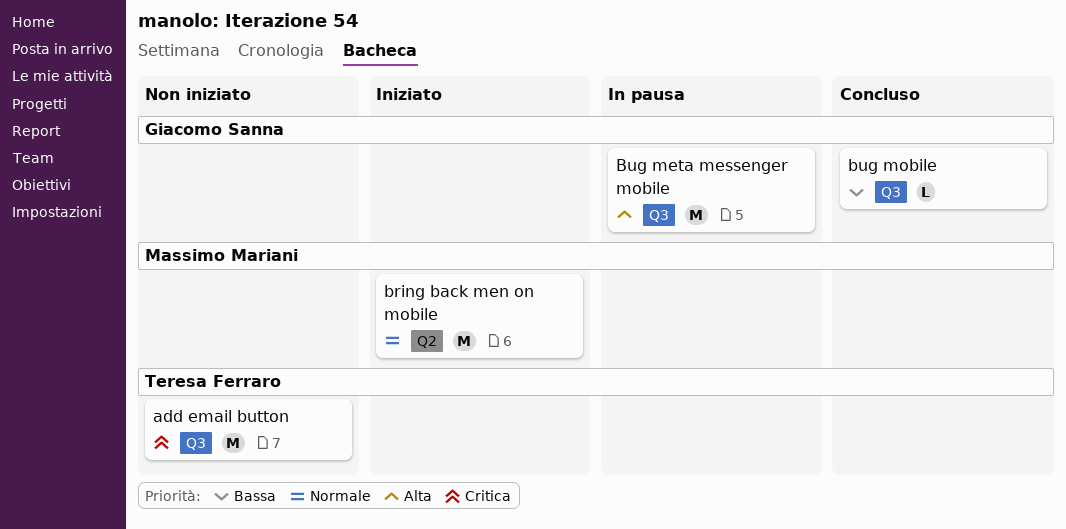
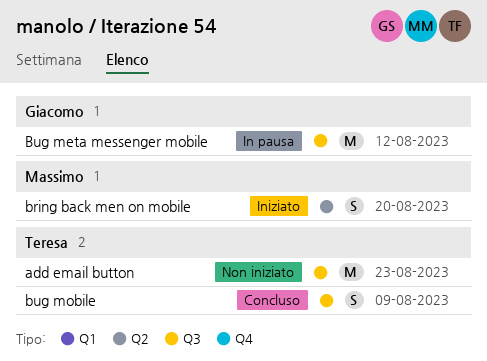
bring back men on mobile, estimate: M -> S
bug mobile, owner: Giacomo Sanna -> Teresa Ferraro
bug mobile, estimate: L -> S

